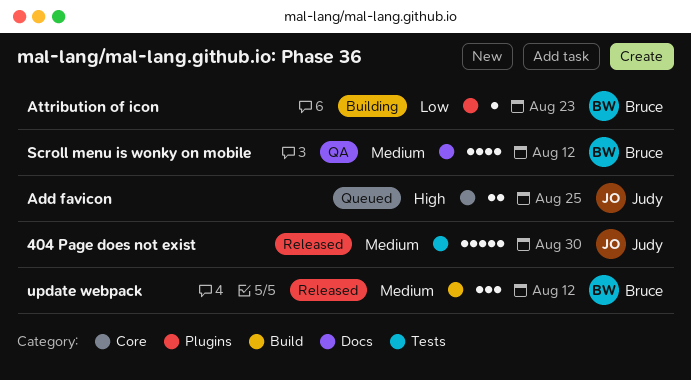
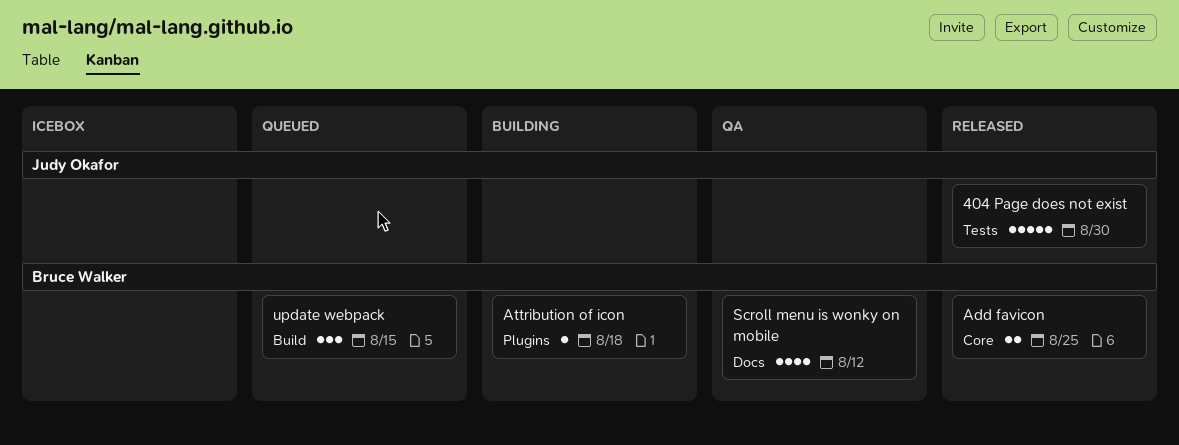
Add favicon, status: Queued -> Released
Add favicon, owner: Judy Okafor -> Bruce Walker
Attribution of icon, due: Aug 23 -> Aug 18
update webpack, status: Released -> Queued
update webpack, due: Aug 12 -> Aug 15

